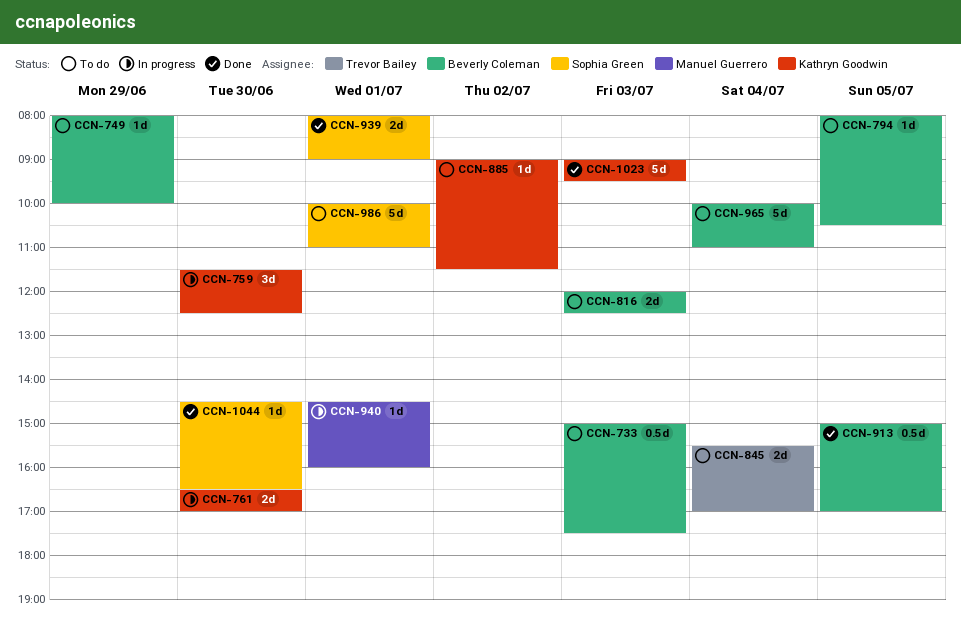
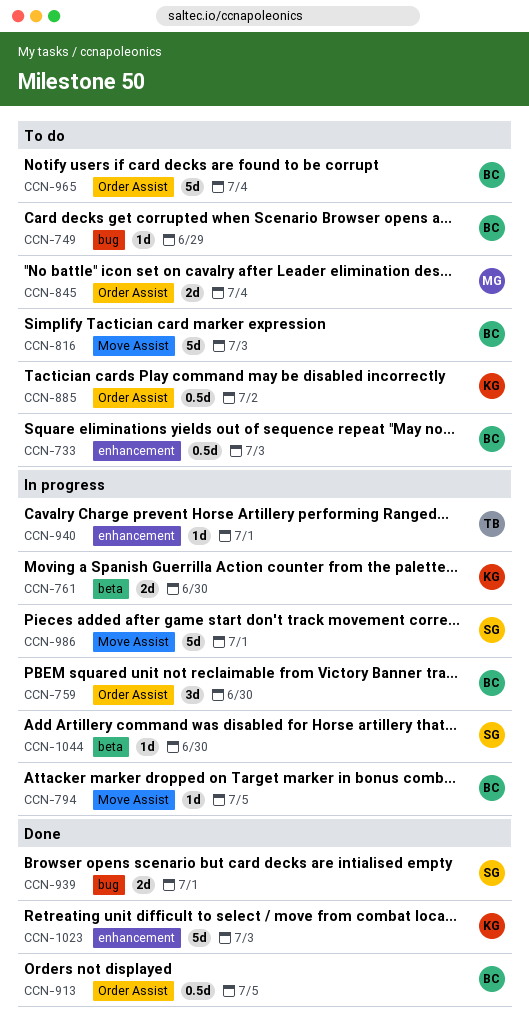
CCN-759, owner: Kathryn Goodwin -> Beverly Coleman
CCN-794, status: To do -> In progress
CCN-816, estimate: 2d -> 5d
CCN-845, owner: Trevor Bailey -> Manuel Guerrero
CCN-885, estimate: 1d -> 0.5d
CCN-940, owner: Manuel Guerrero -> Trevor Bailey
CCN-986, status: To do -> In progress
CCN-1044, status: Done -> In progress

